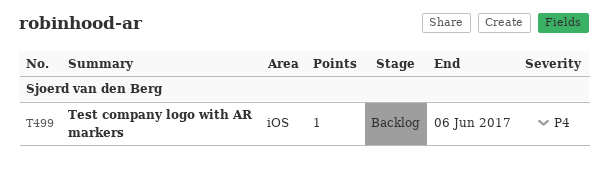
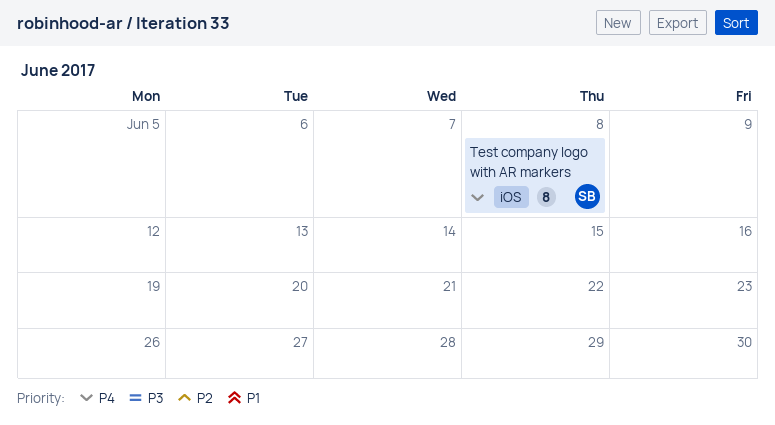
Test company logo with AR markers, estimate: 1 -> 8
Test company logo with AR markers, due: Jun 6 -> Jun 8

